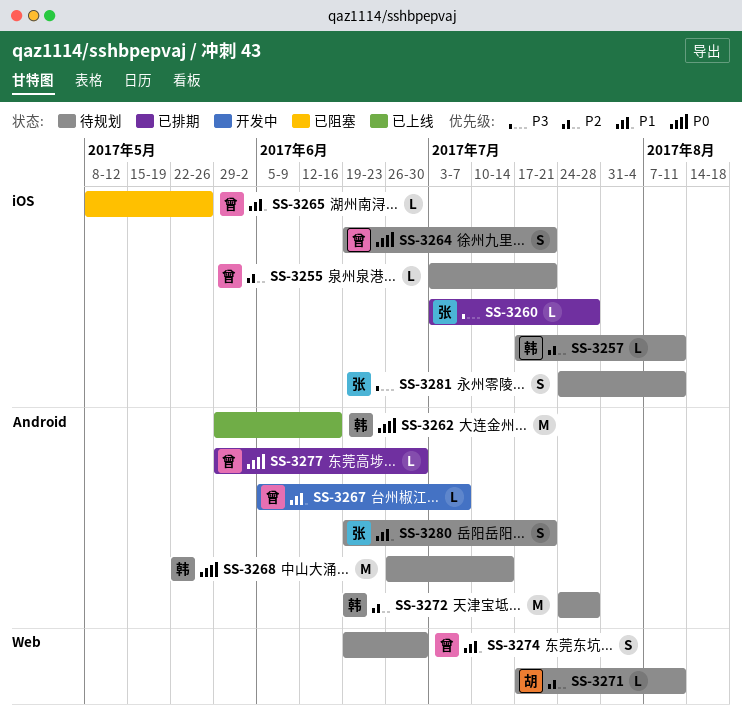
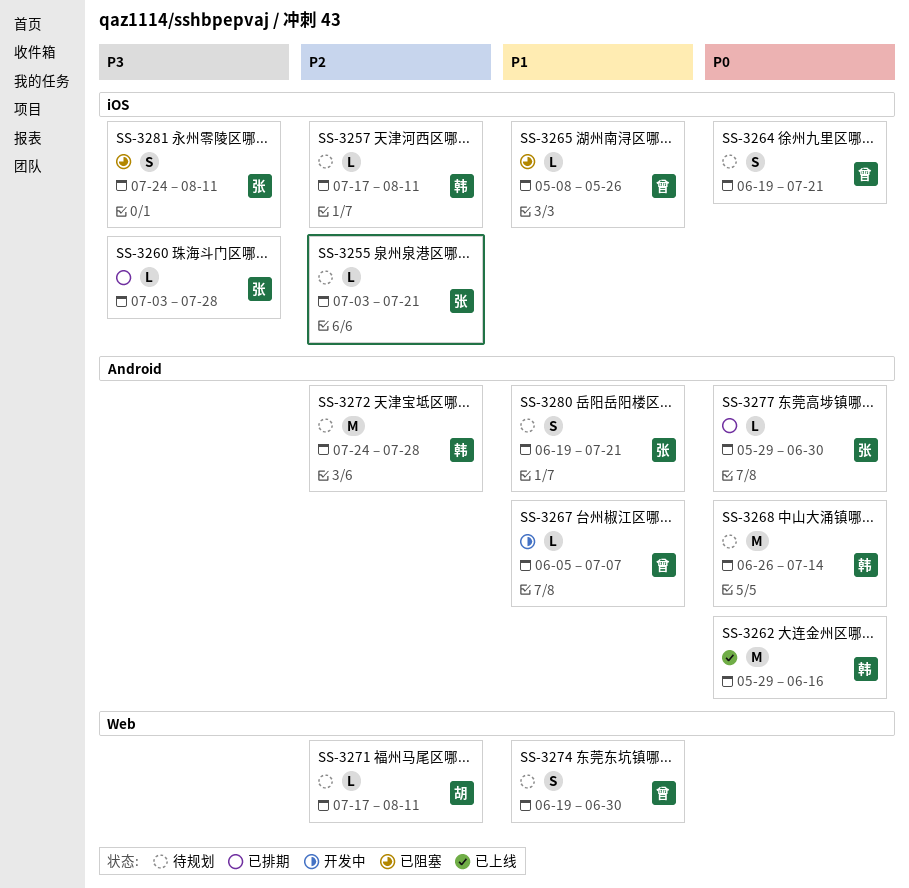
SS-3255, owner: 曾 -> 张
SS-3277, owner: 曾 -> 张
SS-3281, status: 待规划 -> 已阻塞

